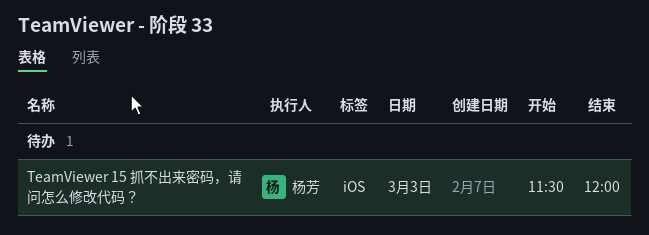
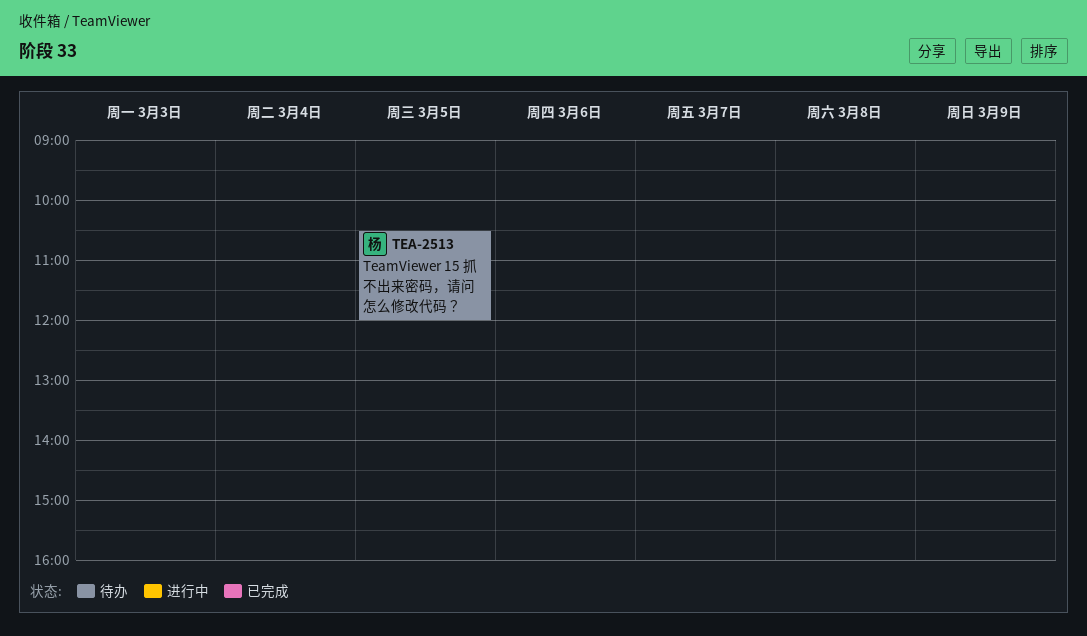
TeamViewer 15 抓不出来密码，请问怎么修改代码？, day: Mar 3 -> Mar 5
TeamViewer 15 抓不出来密码，请问怎么修改代码？, begins: 11:30 -> 10:30

